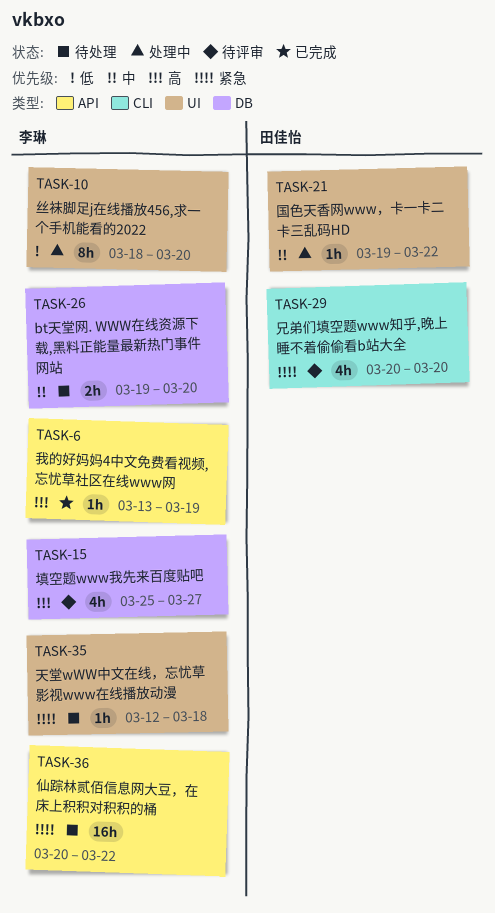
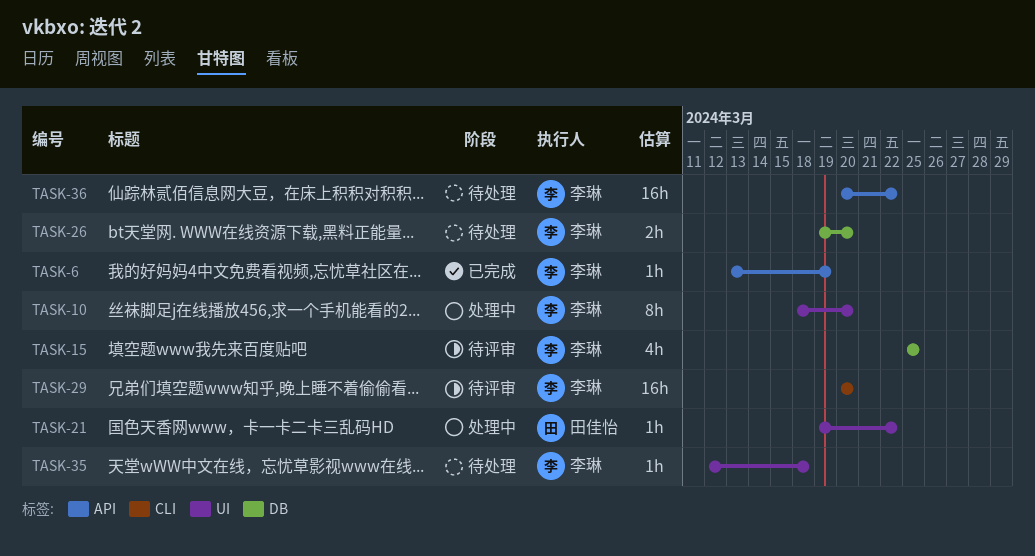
TASK-15, due: Mar 27 -> Mar 25
TASK-29, owner: 田佳怡 -> 李琳
TASK-29, estimate: 4h -> 16h

